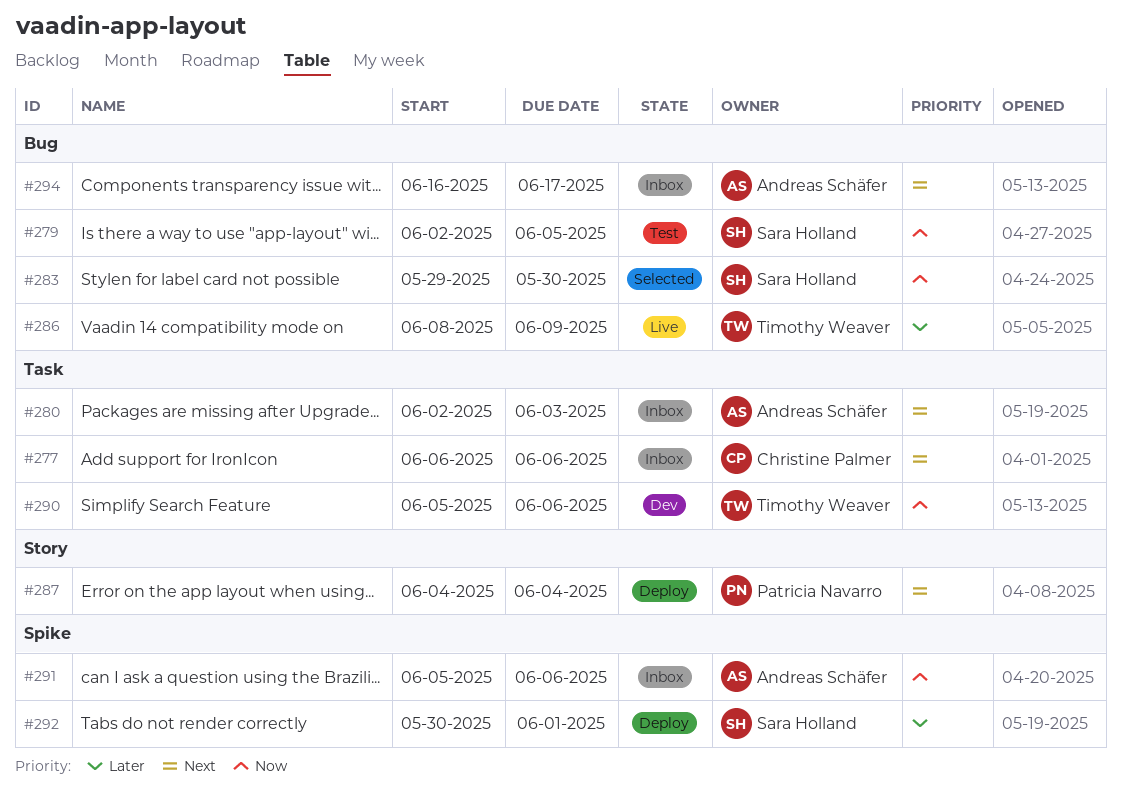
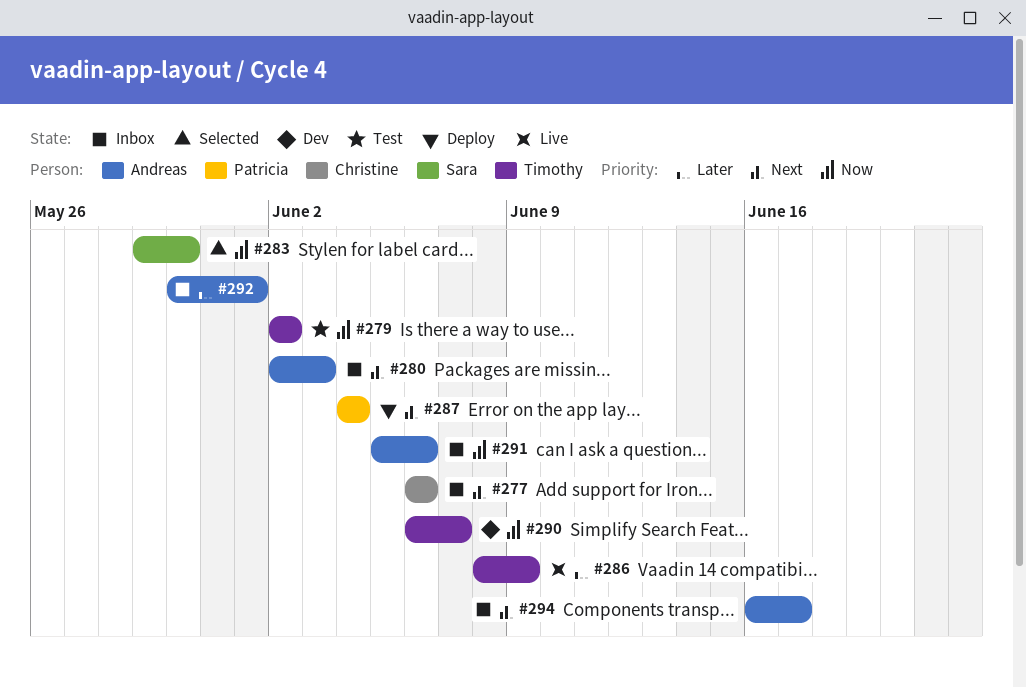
#279, owner: Sara Holland -> Timothy Weaver
#279, due: Jun 5 -> Jun 2
#290, start: Jun 5 -> Jun 6
#290, due: Jun 6 -> Jun 7
#292, status: Deploy -> Inbox
#292, owner: Sara Holland -> Andreas Schäfer

